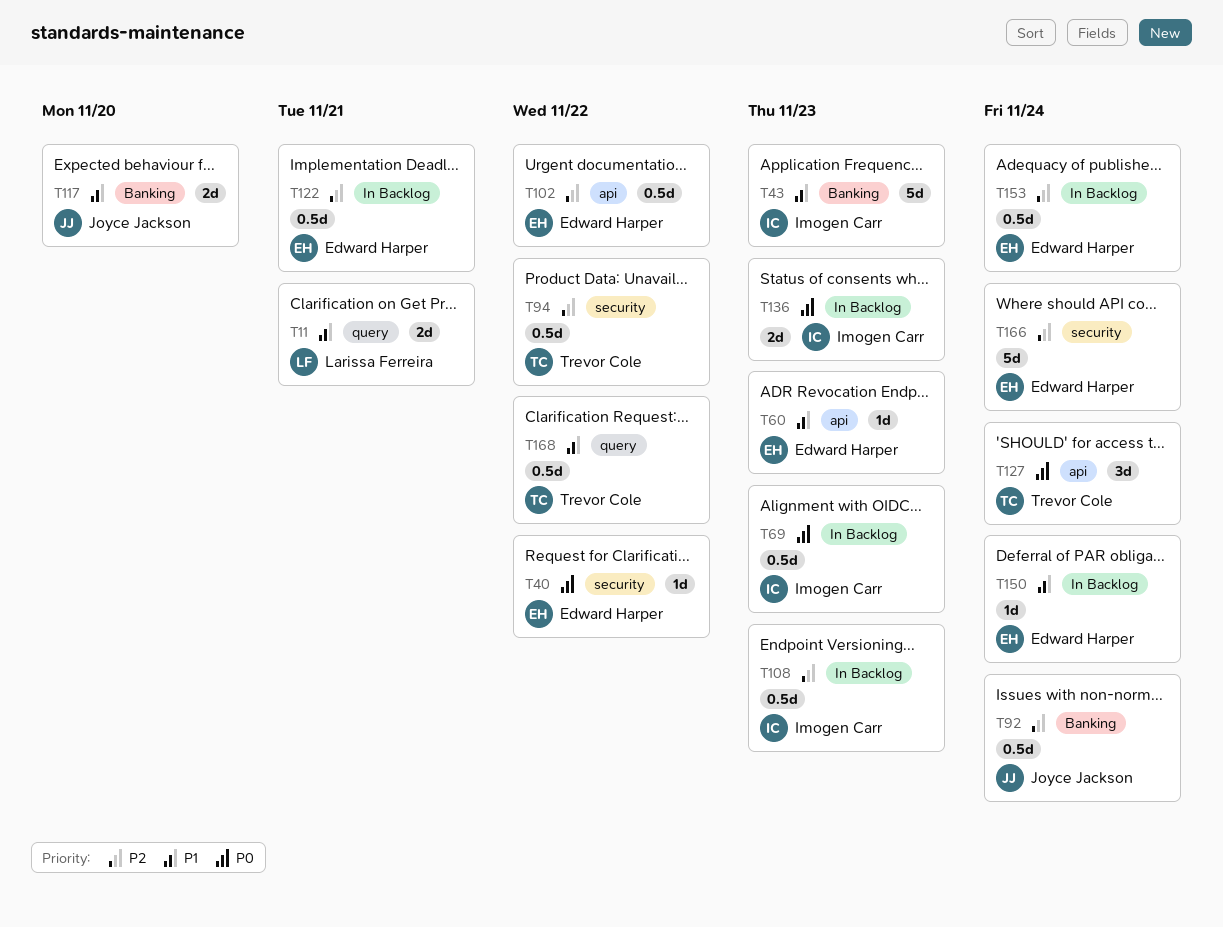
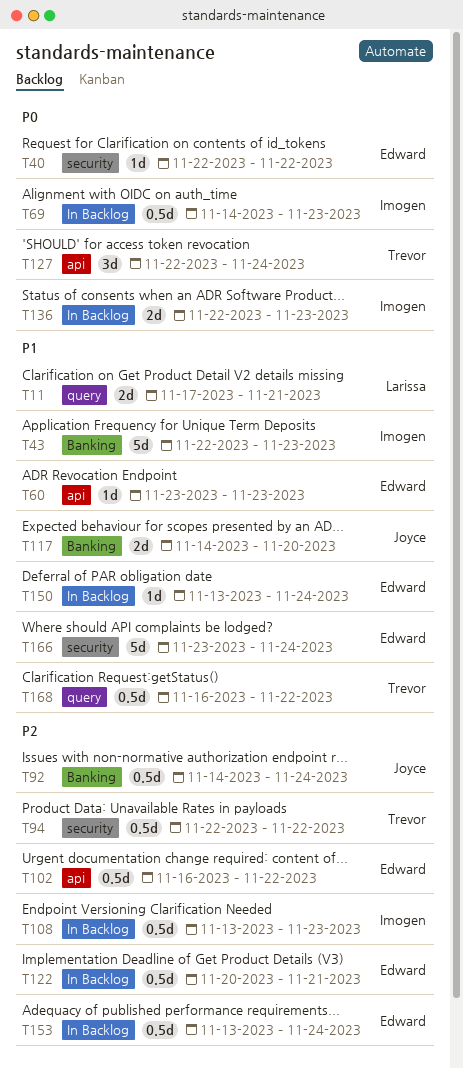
T166, priority: P2 -> P1

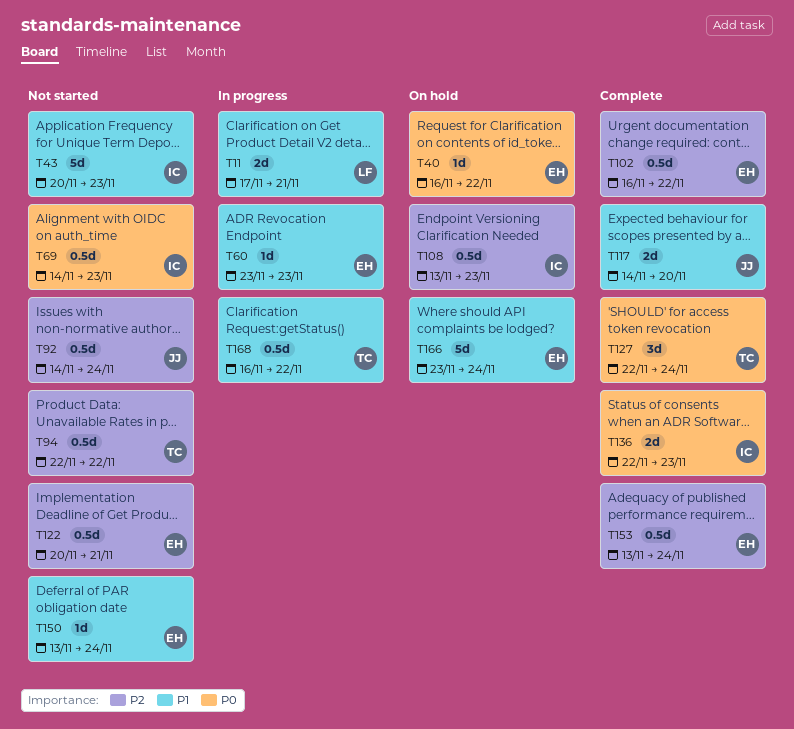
T40, start: Nov 22 -> Nov 16
T43, start: Nov 22 -> Nov 20

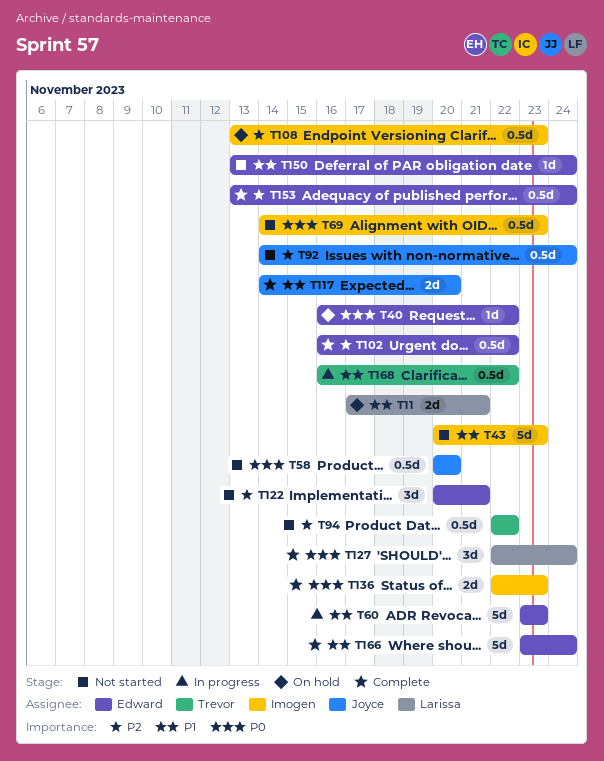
T11, status: In progress -> On hold
T58: none -> present
T60, estimate: 1d -> 5d
T122, estimate: 0.5d -> 3d
T127, owner: Trevor -> Larissa
T166, status: On hold -> Complete

